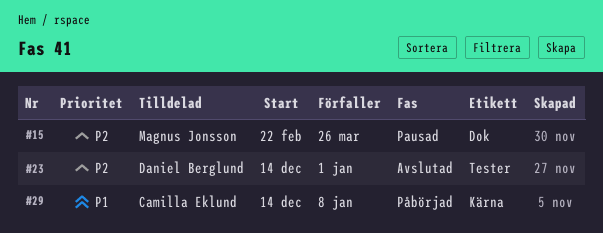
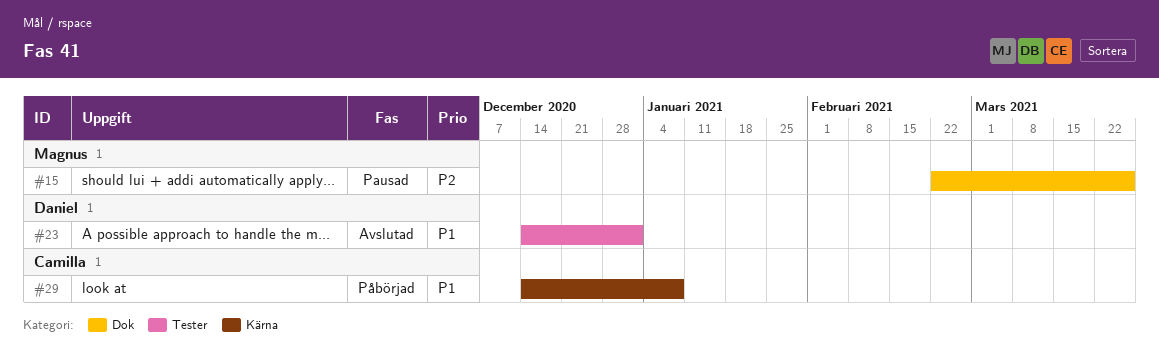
#23, priority: P2 -> P1

